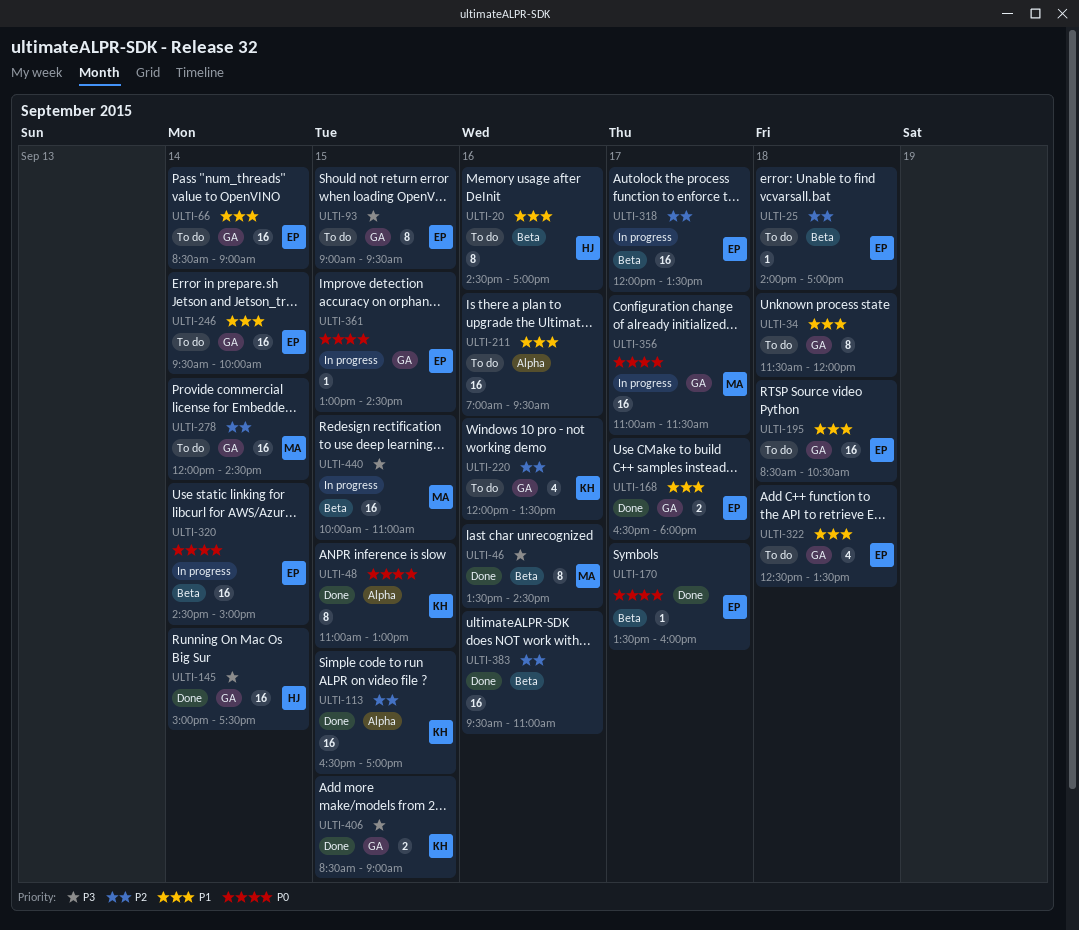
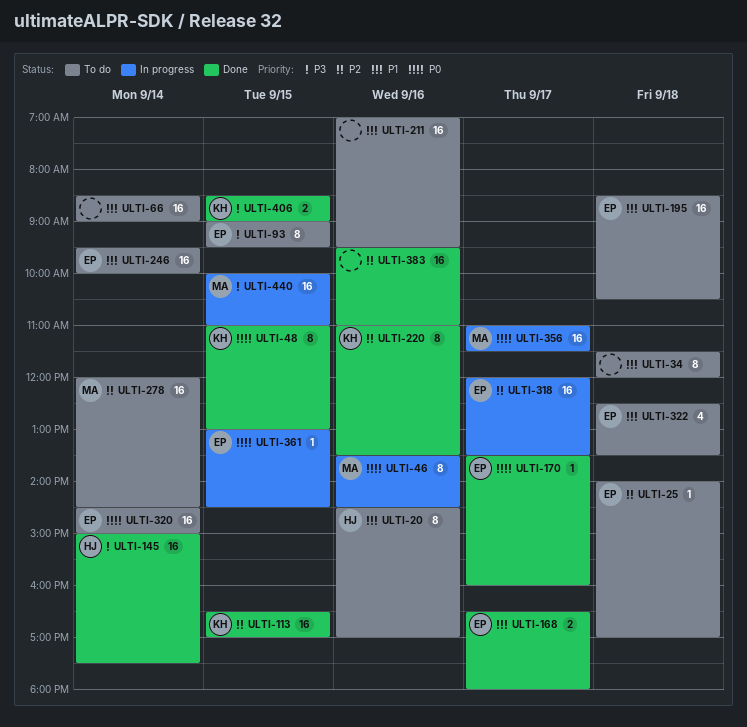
ULTI-46, status: Done -> In progress
ULTI-46, priority: P3 -> P0
ULTI-66, owner: EP -> none
ULTI-220, status: To do -> Done
ULTI-220, estimate: 4 -> 8
ULTI-220, begins: 12:00 -> 11:00
ULTI-320, status: In progress -> To do

